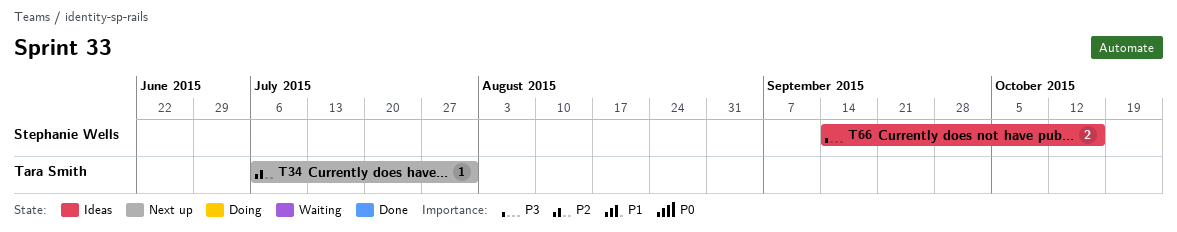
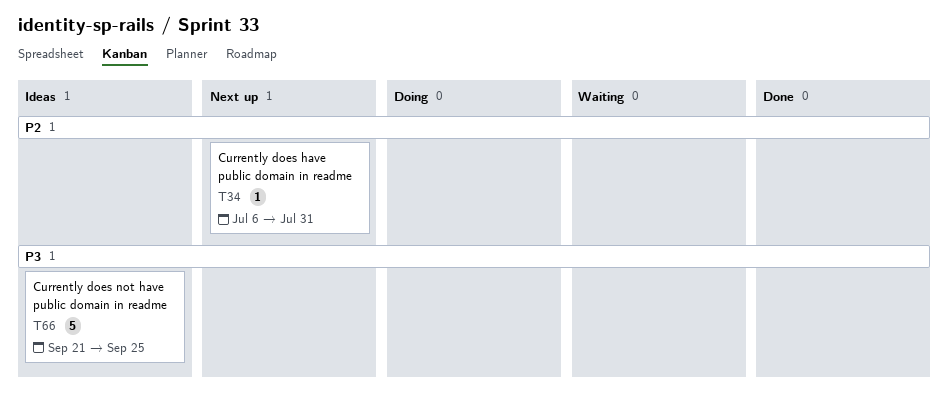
T66, estimate: 2 -> 5
T66, start: Sep 14 -> Sep 21
T66, due: Oct 16 -> Sep 25

